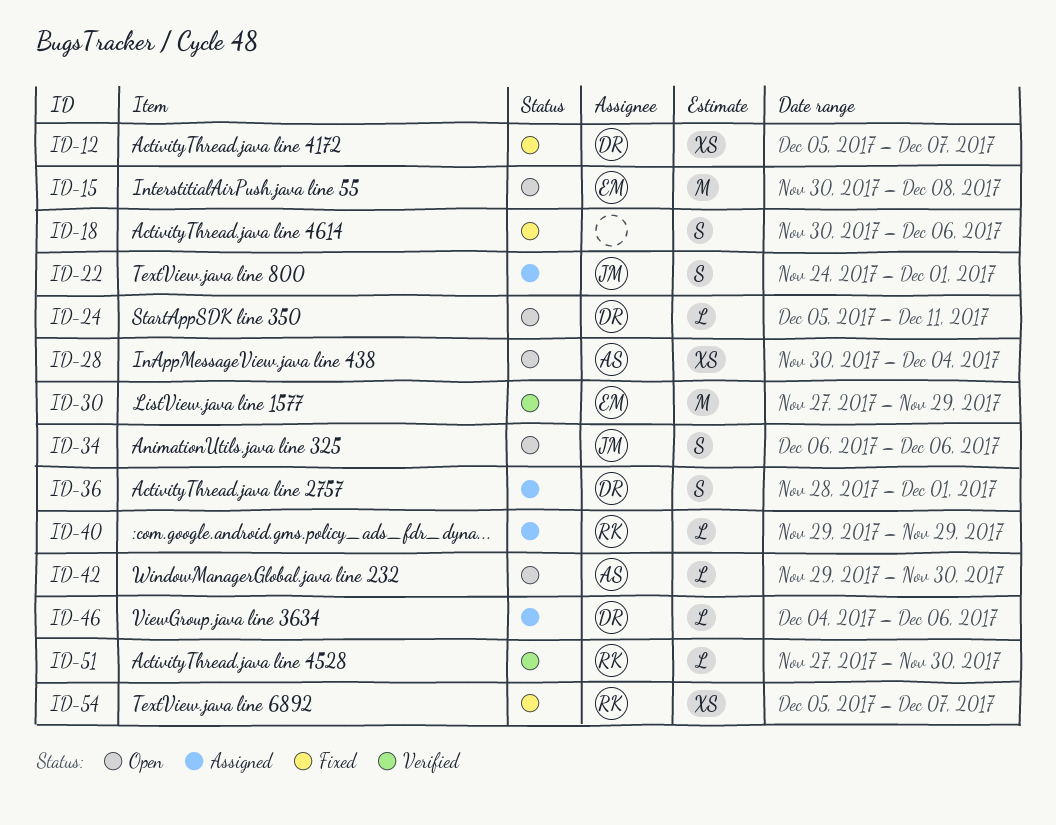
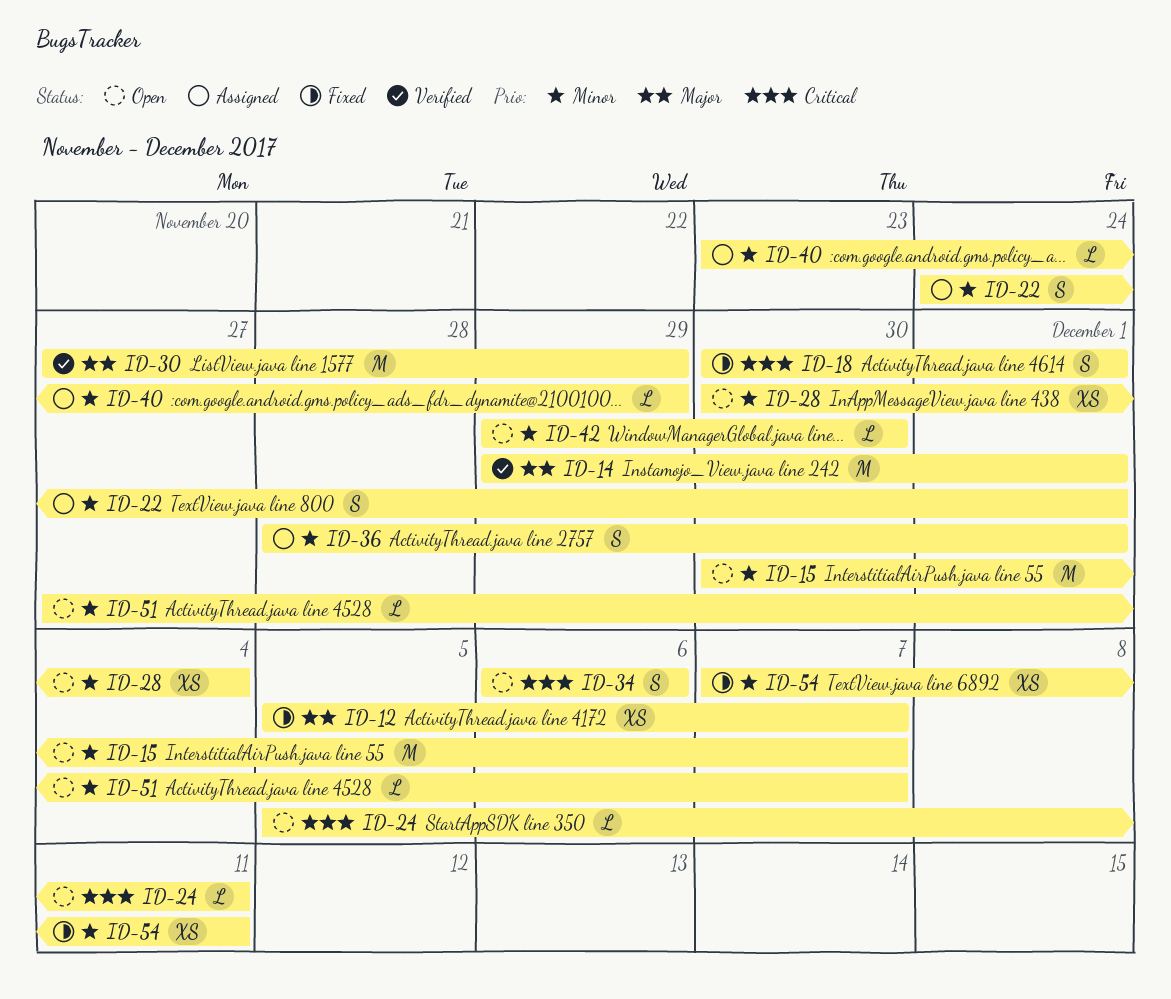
ID-14: none -> present
ID-15, due: Dec 8 -> Dec 7
ID-18, due: Dec 6 -> Dec 1
ID-40, start: Nov 29 -> Nov 23
ID-46: present -> none
ID-51, status: Verified -> Open
ID-51, due: Nov 30 -> Dec 7
ID-54, start: Dec 5 -> Dec 7
ID-54, due: Dec 7 -> Dec 11

